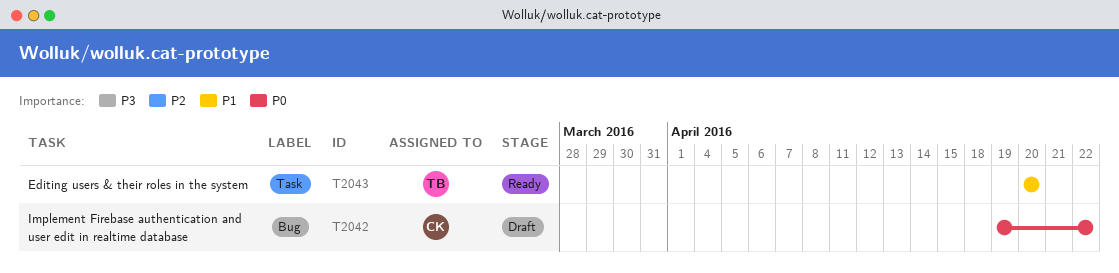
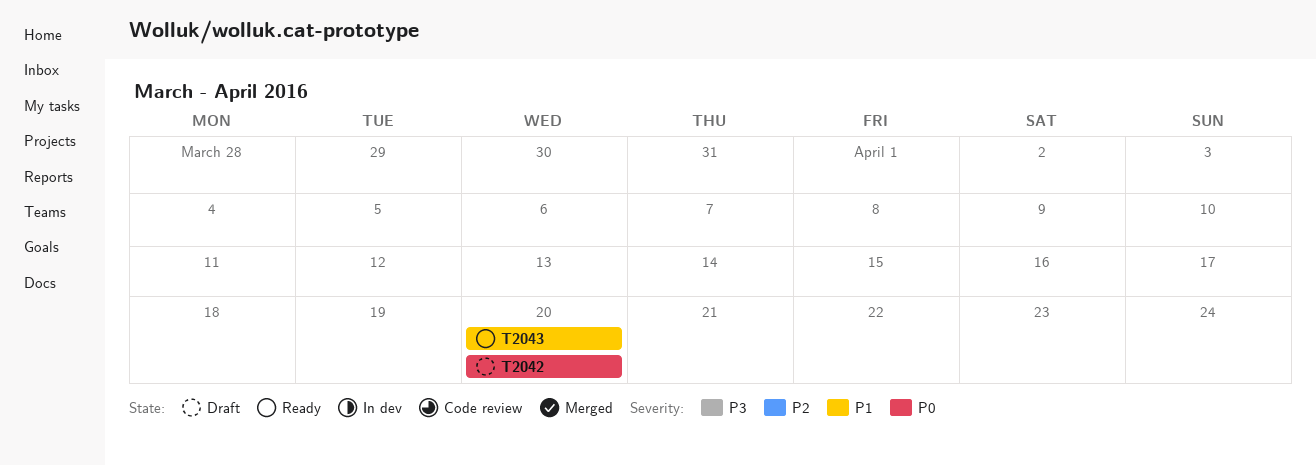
T2042, start: Apr 19 -> Apr 20
T2042, due: Apr 22 -> Apr 20

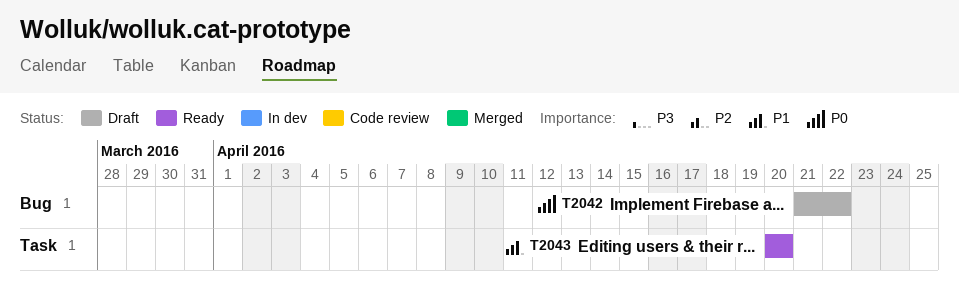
T2042, start: Apr 20 -> Apr 21
T2042, due: Apr 20 -> Apr 22

